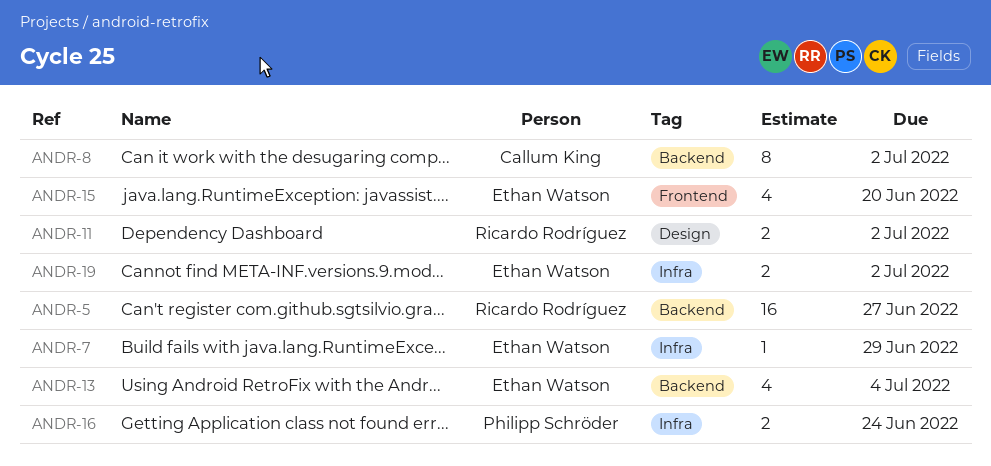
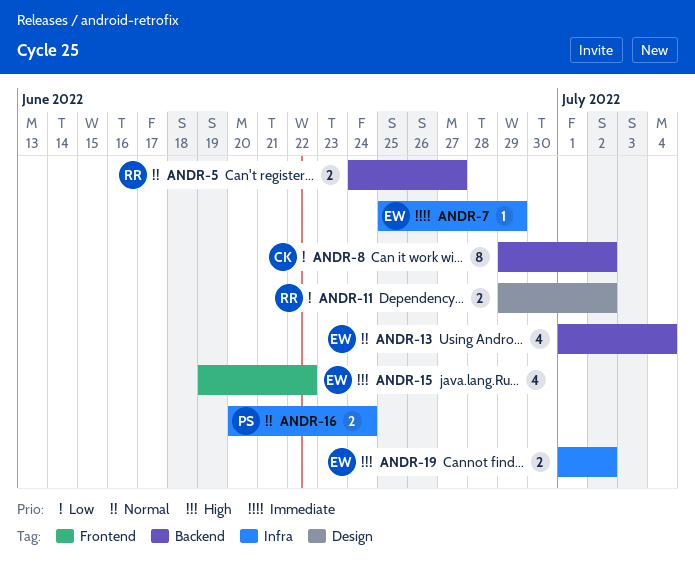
ANDR-5, estimate: 16 -> 2
ANDR-15, due: Jun 20 -> Jun 22

